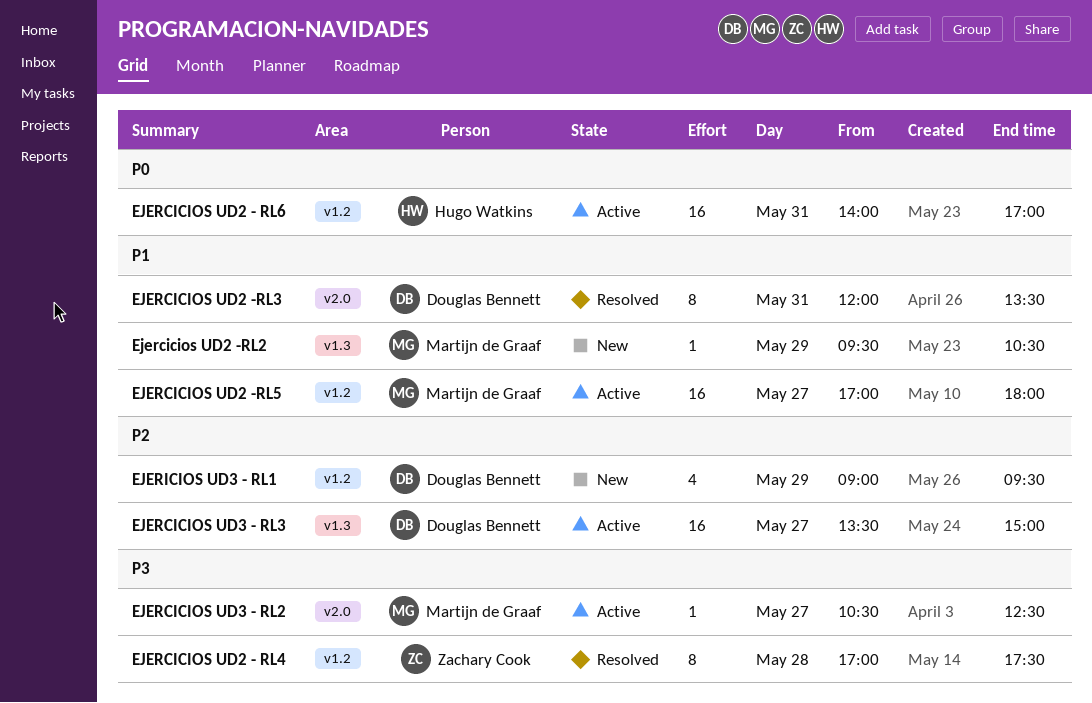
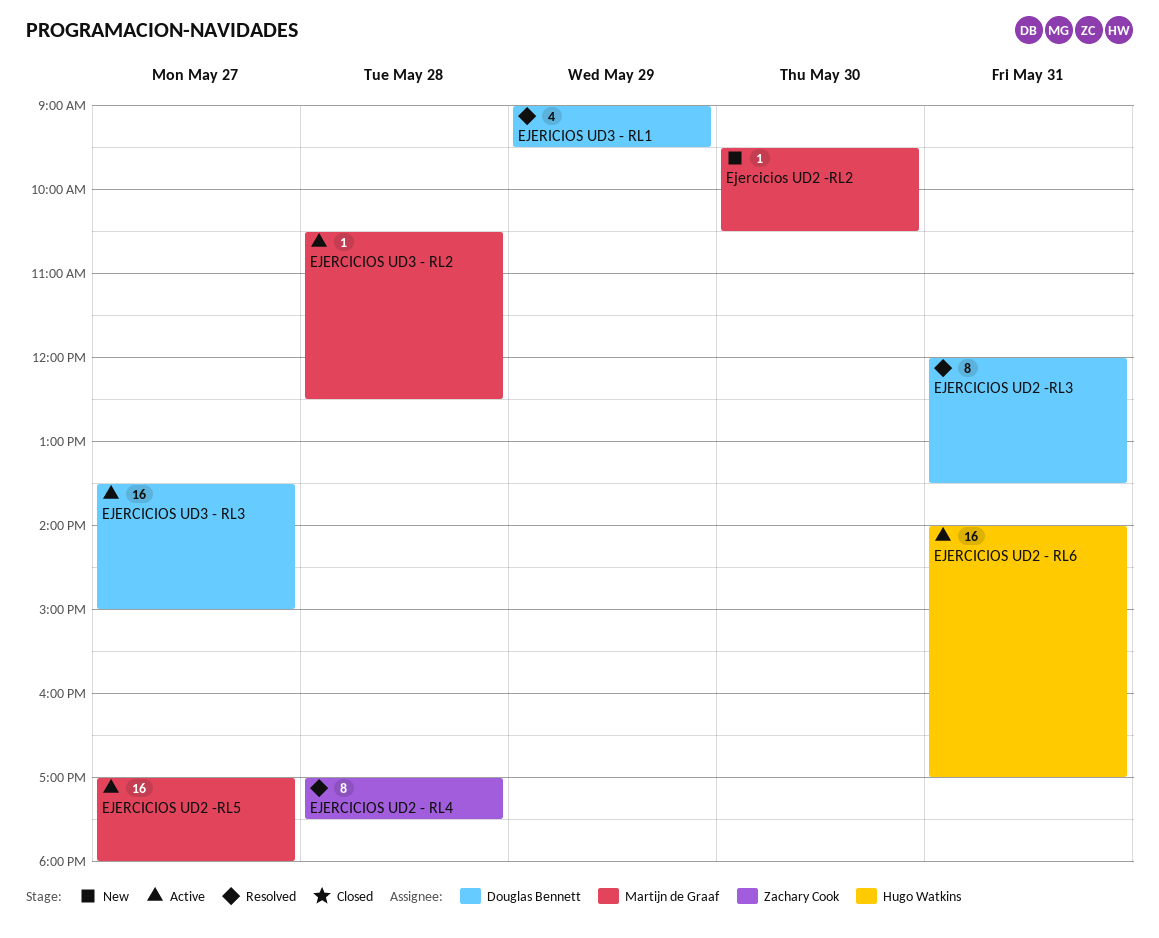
Ejercicios UD2 -RL2, day: May 29 -> May 30
EJERCICIOS UD3 - RL2, day: May 27 -> May 28
EJERICIOS UD3 - RL1, status: New -> Resolved

